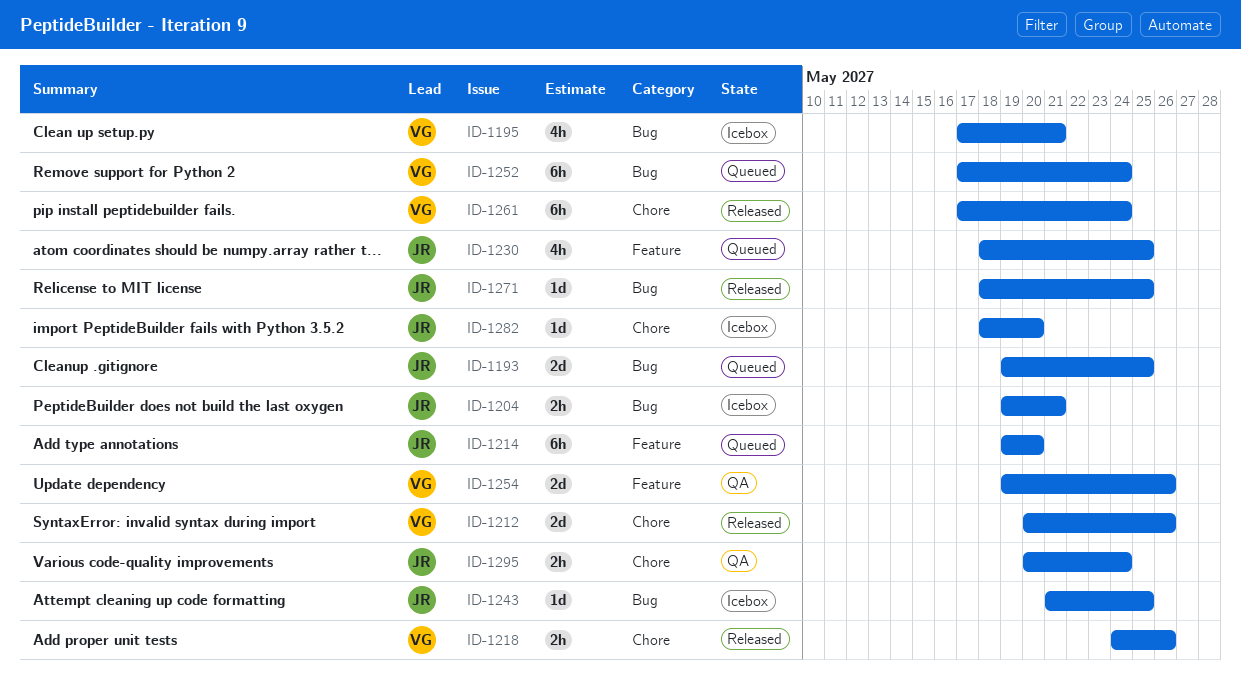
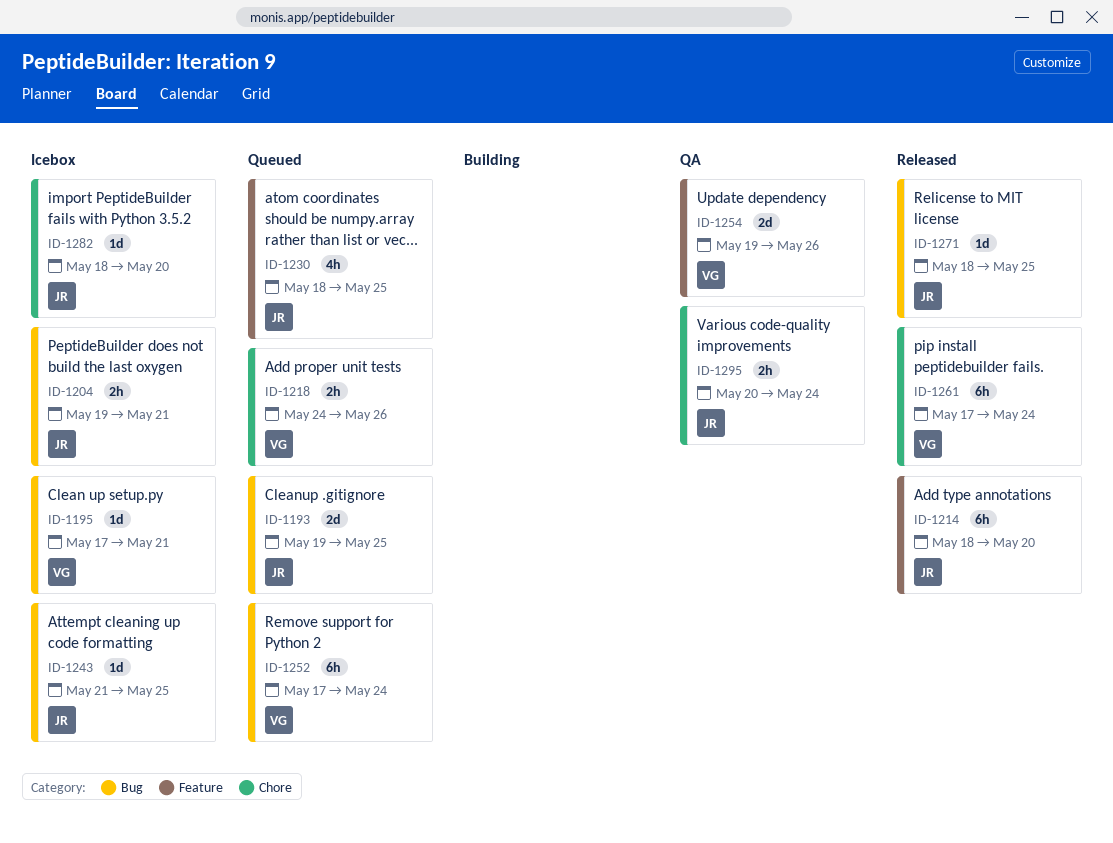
ID-1195, estimate: 4h -> 1d
ID-1212: present -> none
ID-1214, status: Queued -> Released
ID-1214, start: May 19 -> May 18
ID-1218, status: Released -> Queued

